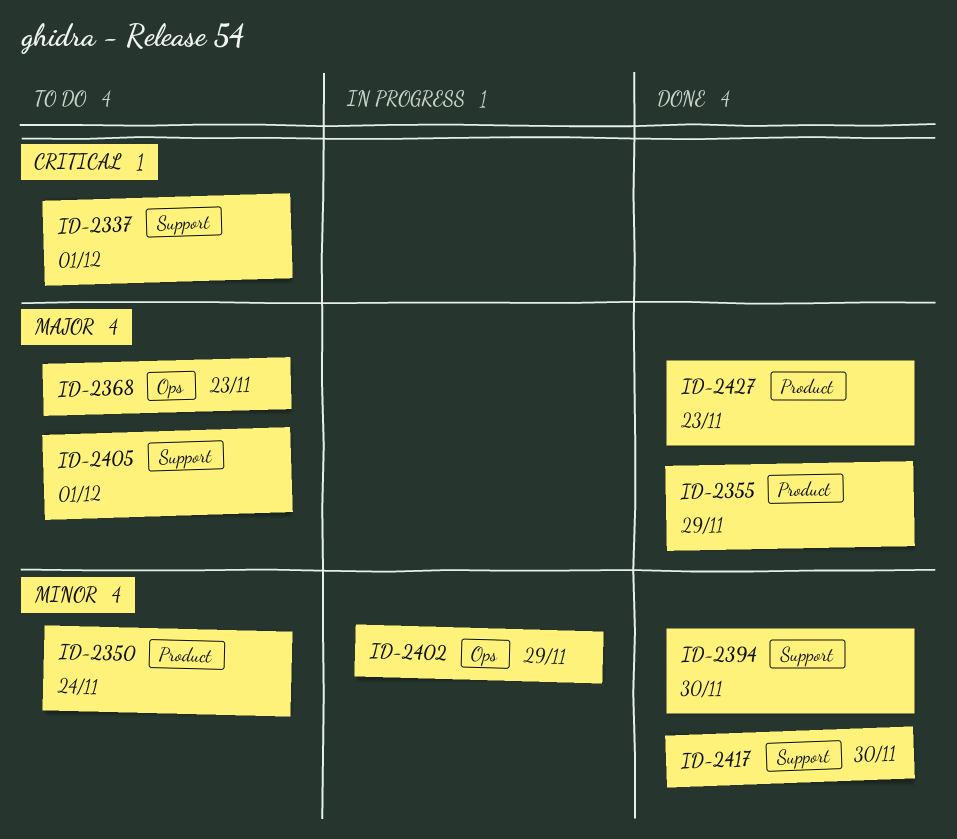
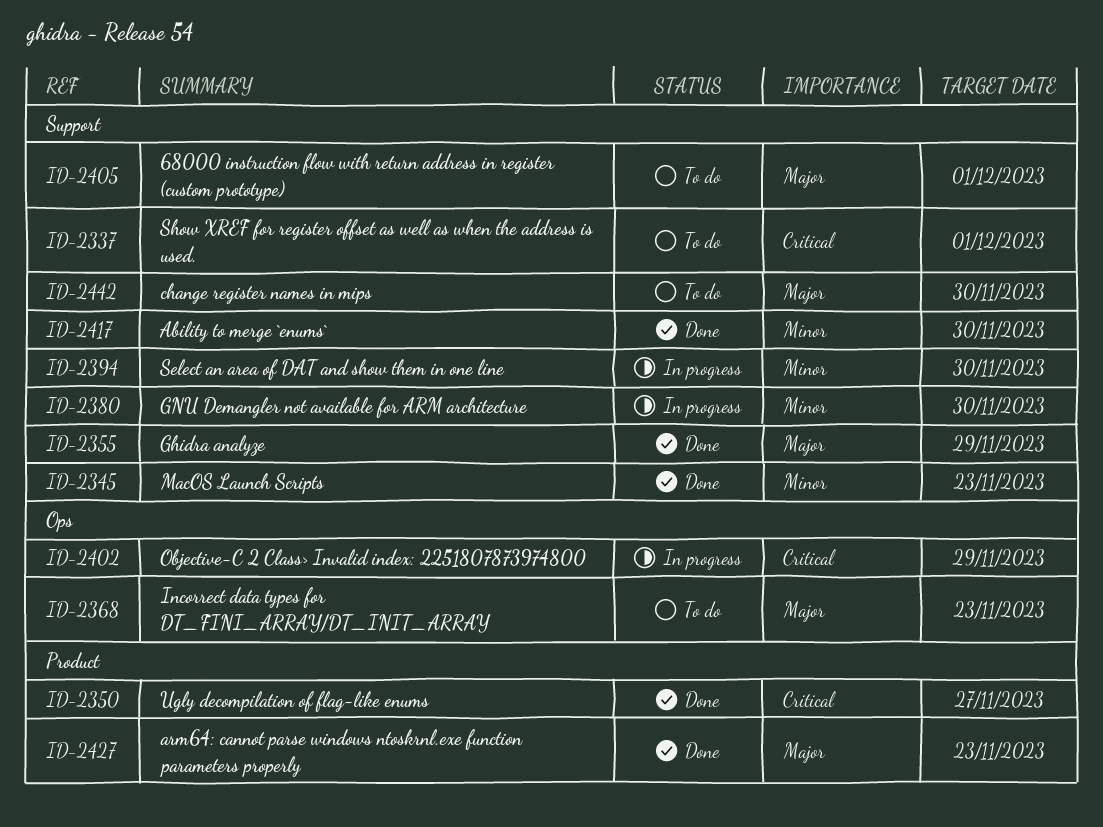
ID-2345: none -> present
ID-2350, status: To do -> Done
ID-2350, priority: Minor -> Critical
ID-2350, due: Nov 24 -> Nov 27
ID-2355, label: Product -> Support
ID-2380: none -> present
ID-2394, status: Done -> In progress
ID-2402, priority: Minor -> Critical
ID-2442: none -> present

